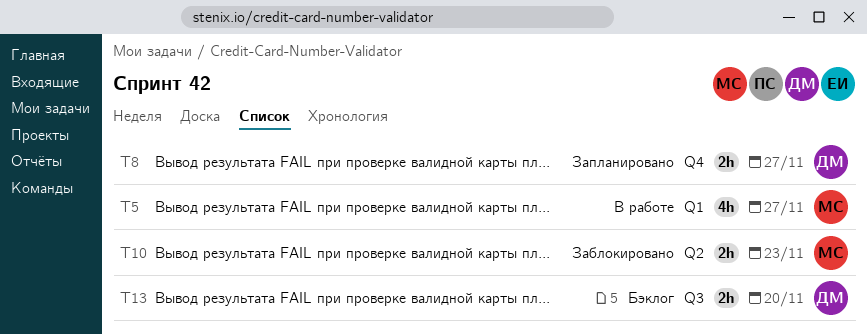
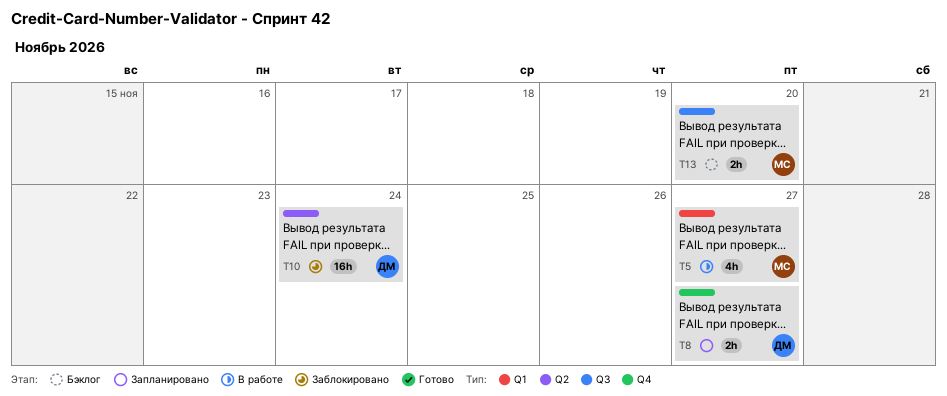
T10, owner: МС -> ДМ
T10, estimate: 2h -> 16h
T10, due: Nov 23 -> Nov 24
T13, owner: ДМ -> МС

